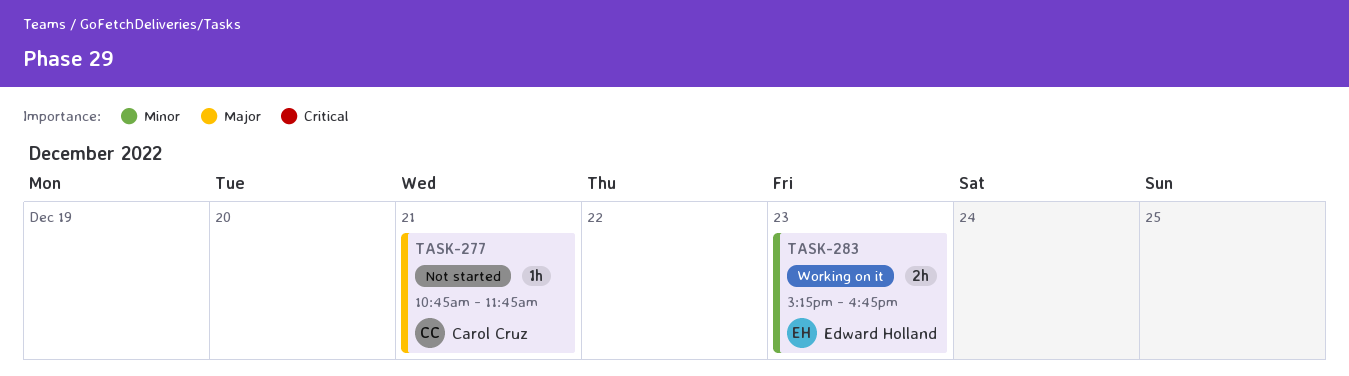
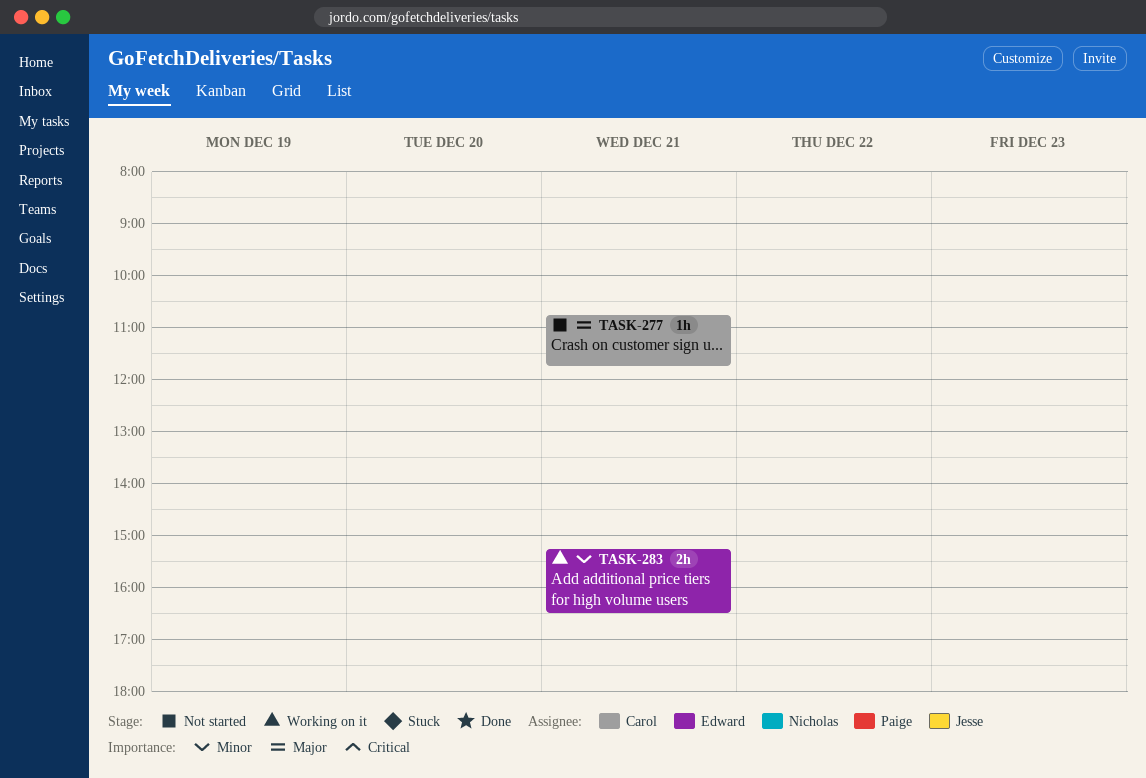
TASK-283, day: Dec 23 -> Dec 21
TASK-283, ends: 16:45 -> 16:30

